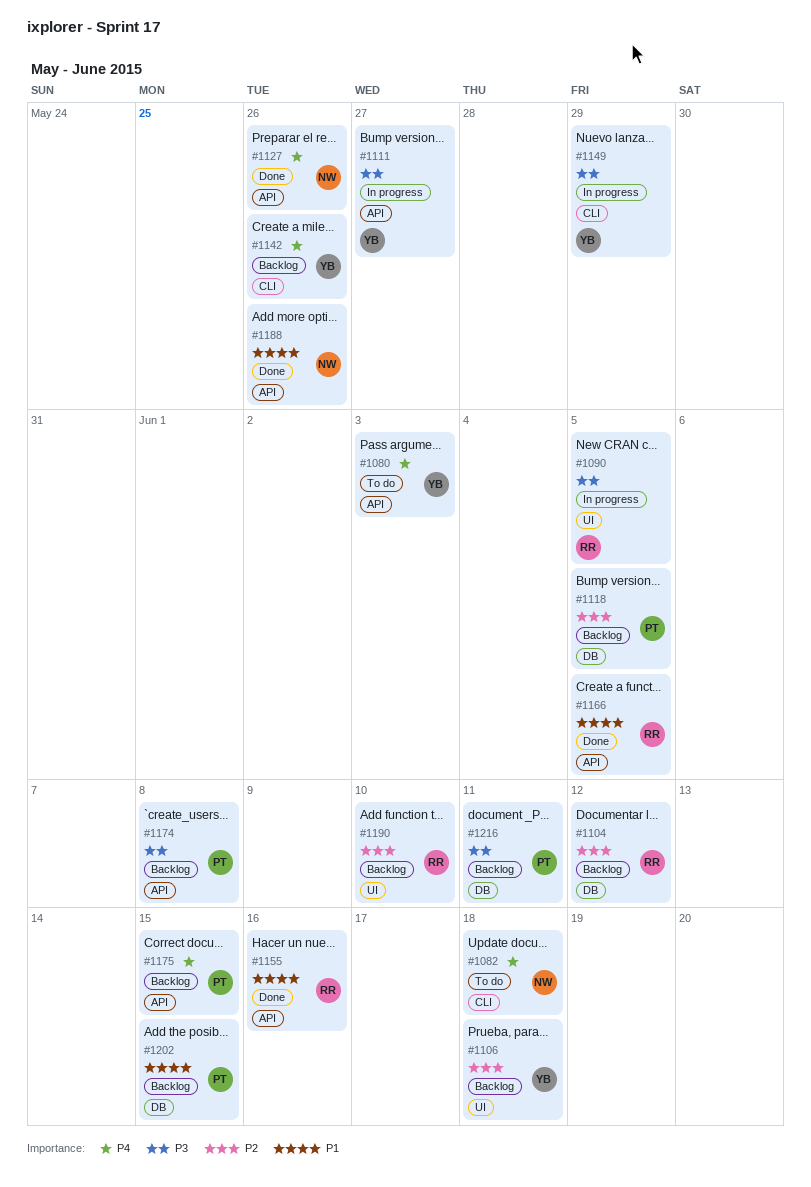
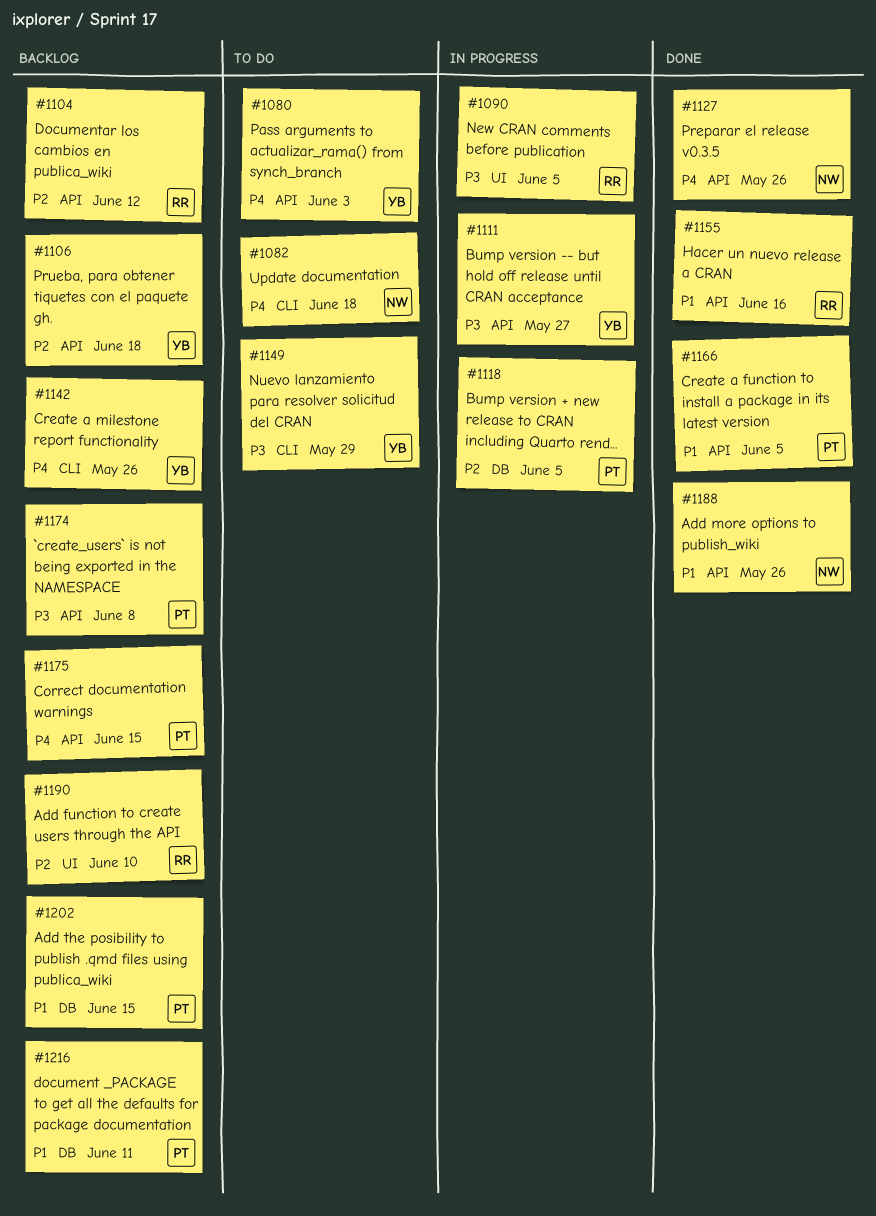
#1104, label: DB -> API
#1106, label: UI -> API
#1118, status: Backlog -> In progress
#1149, status: In progress -> To do
#1166, owner: RR -> PT
#1216, priority: P3 -> P1

